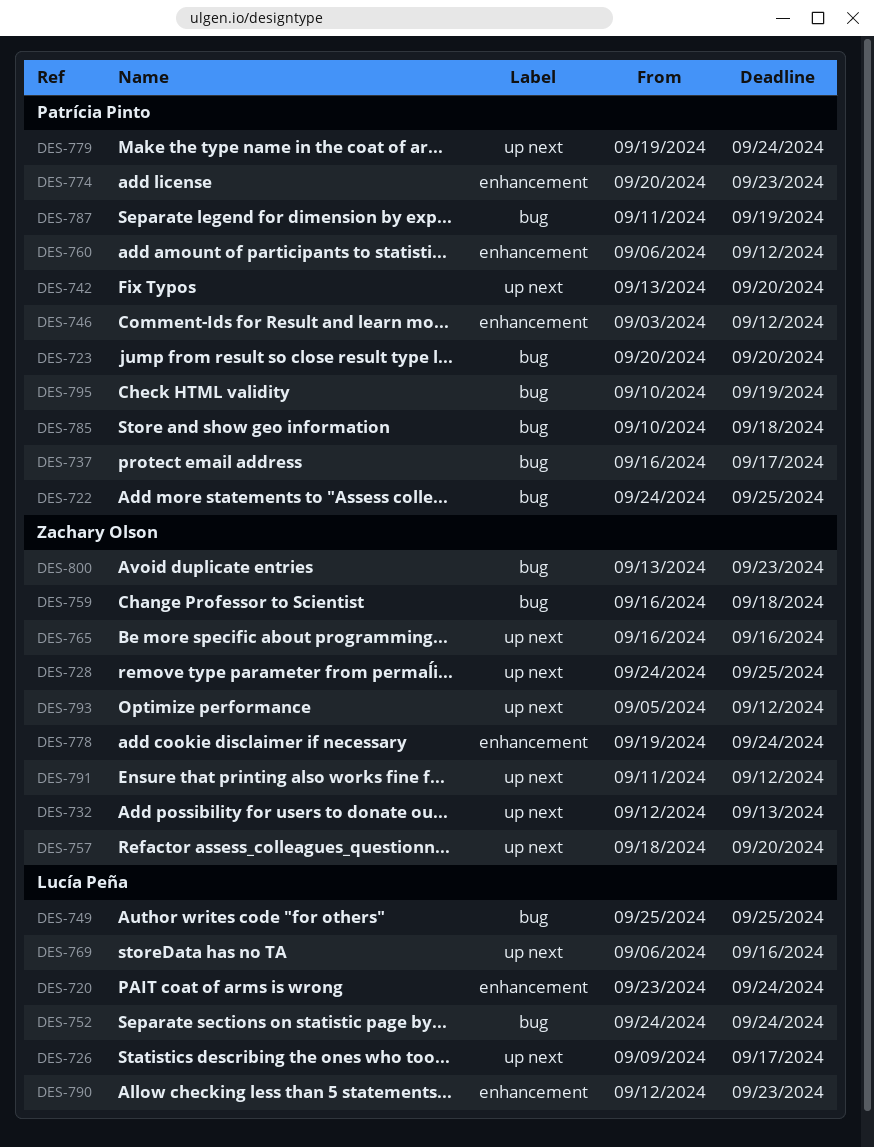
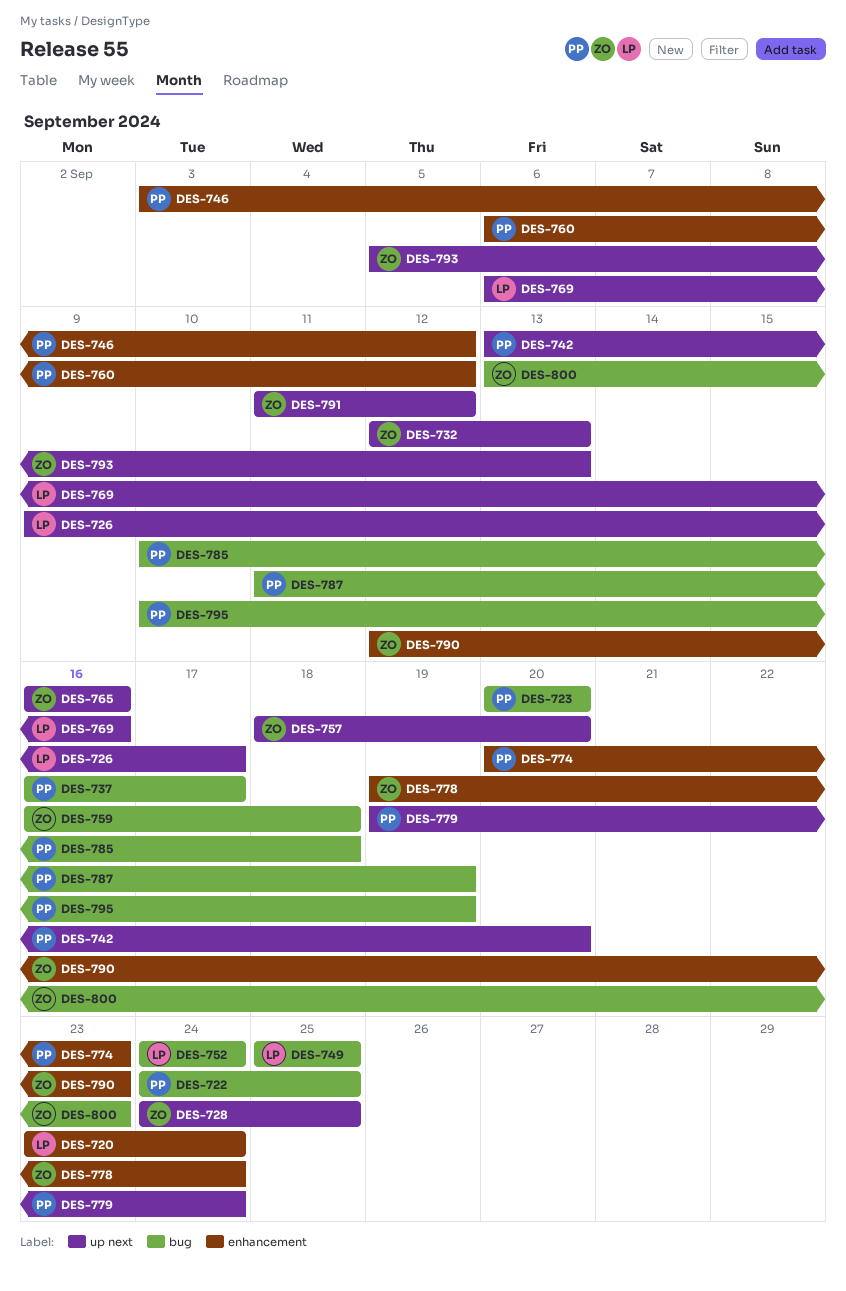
DES-790, owner: Lucía Peña -> Zachary Olson
DES-793, due: Sep 12 -> Sep 13

